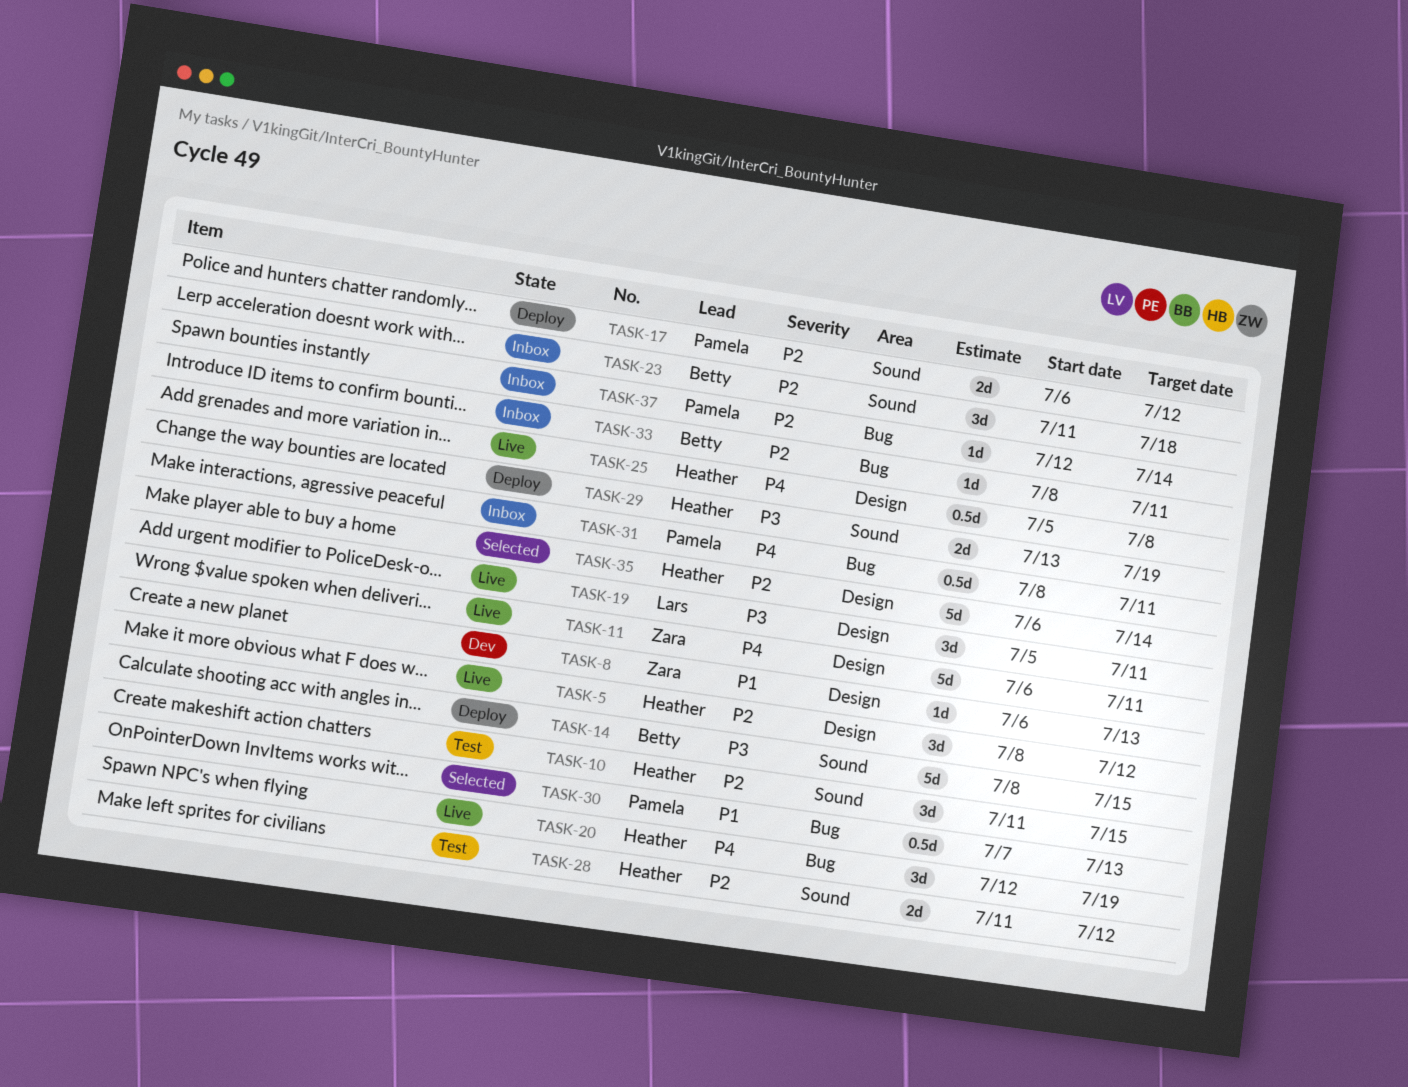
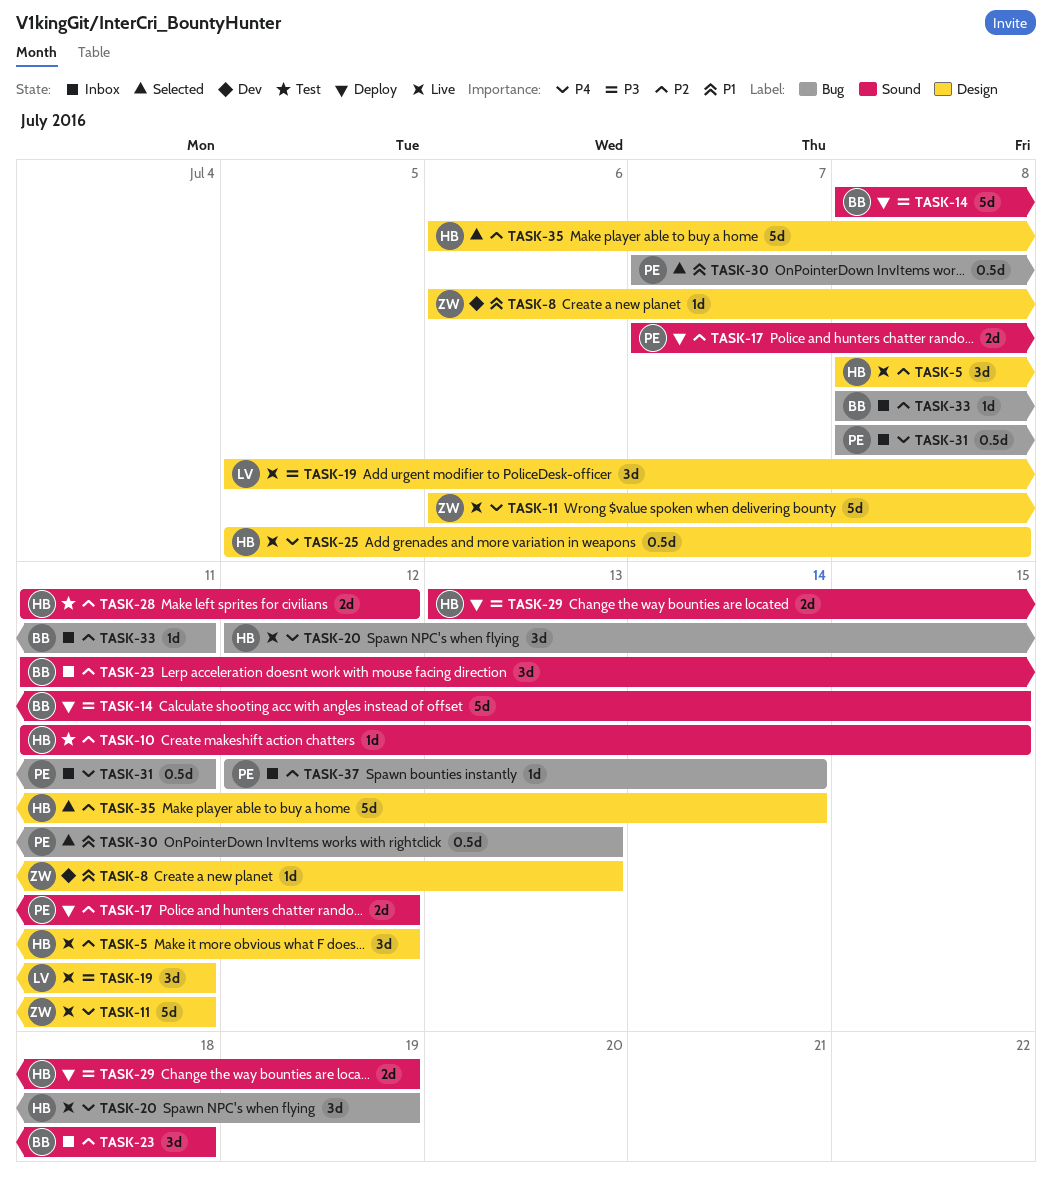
TASK-10, estimate: 3d -> 1d
TASK-17, start: Jul 6 -> Jul 7

